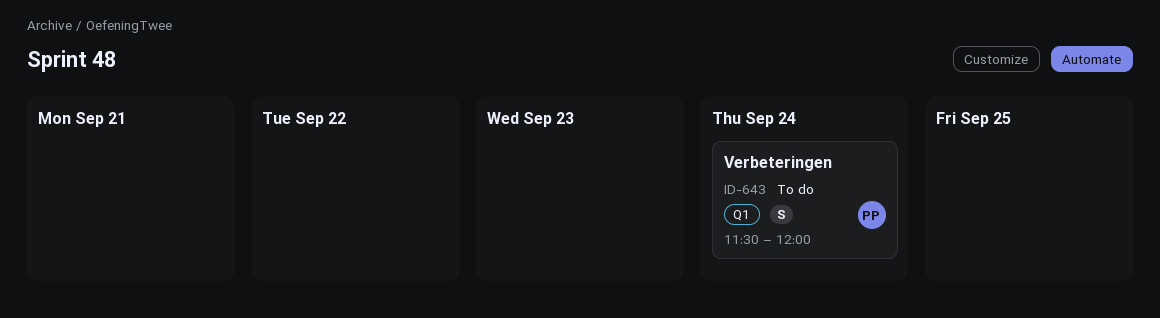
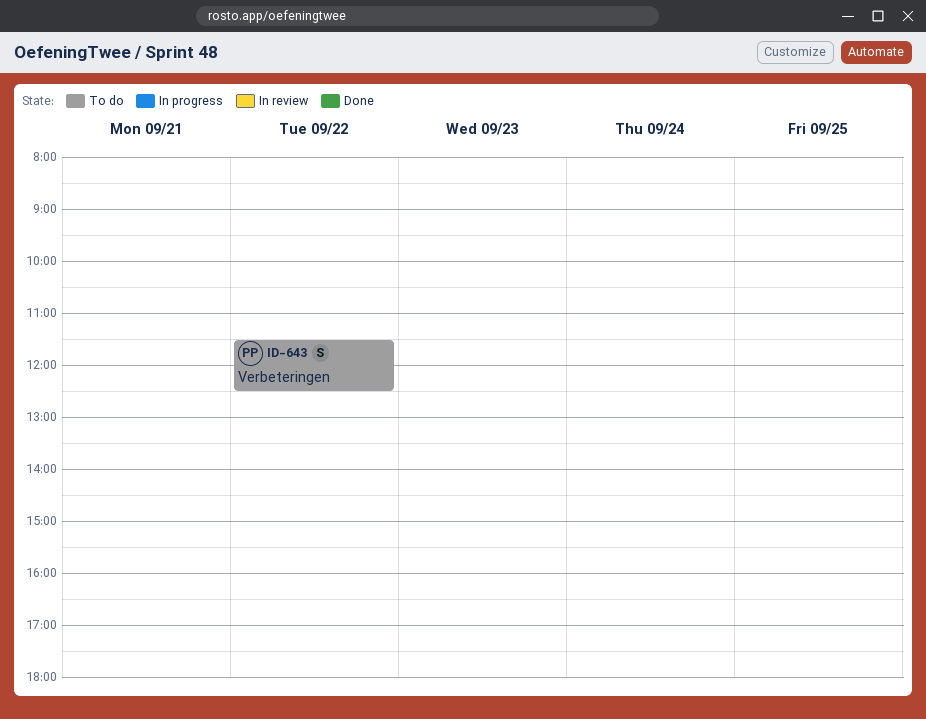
ID-643, day: Sep 24 -> Sep 22
ID-643, ends: 12:00 -> 12:30

